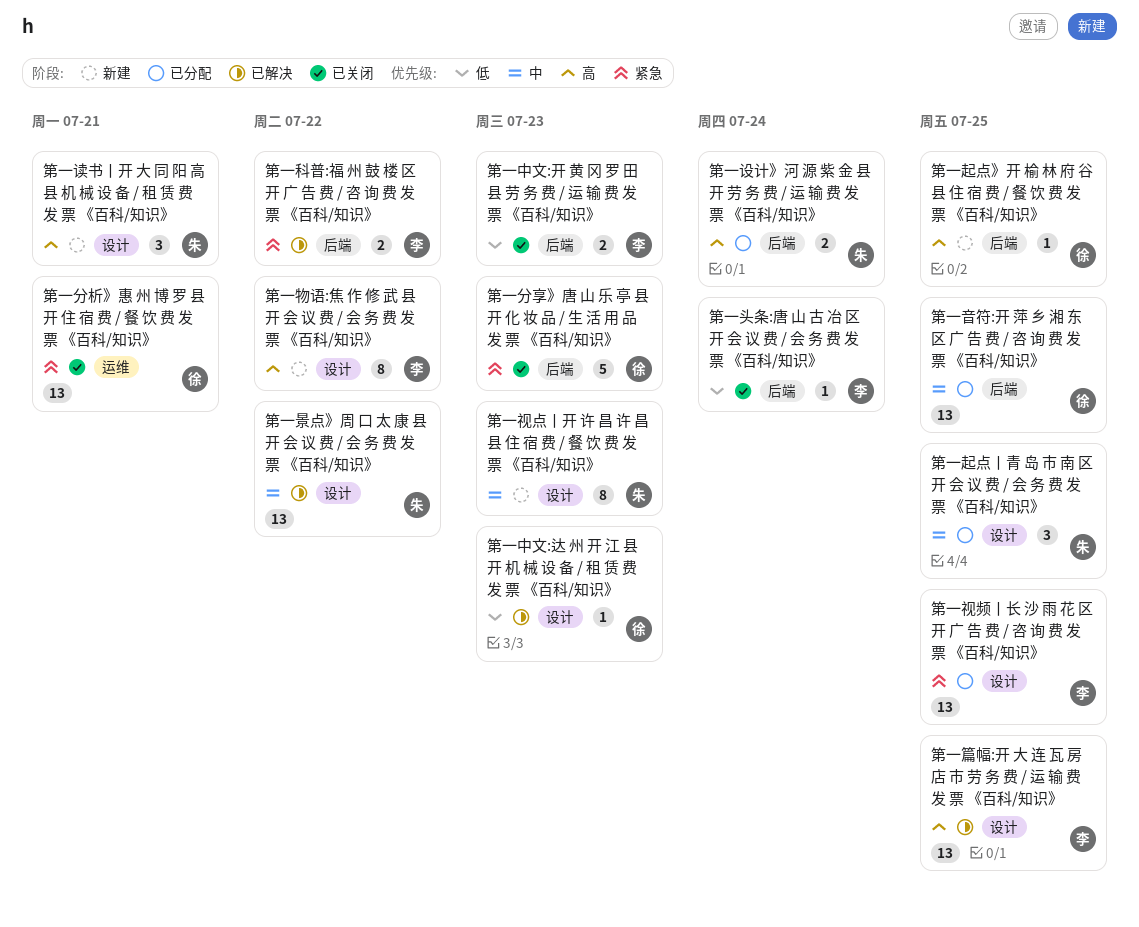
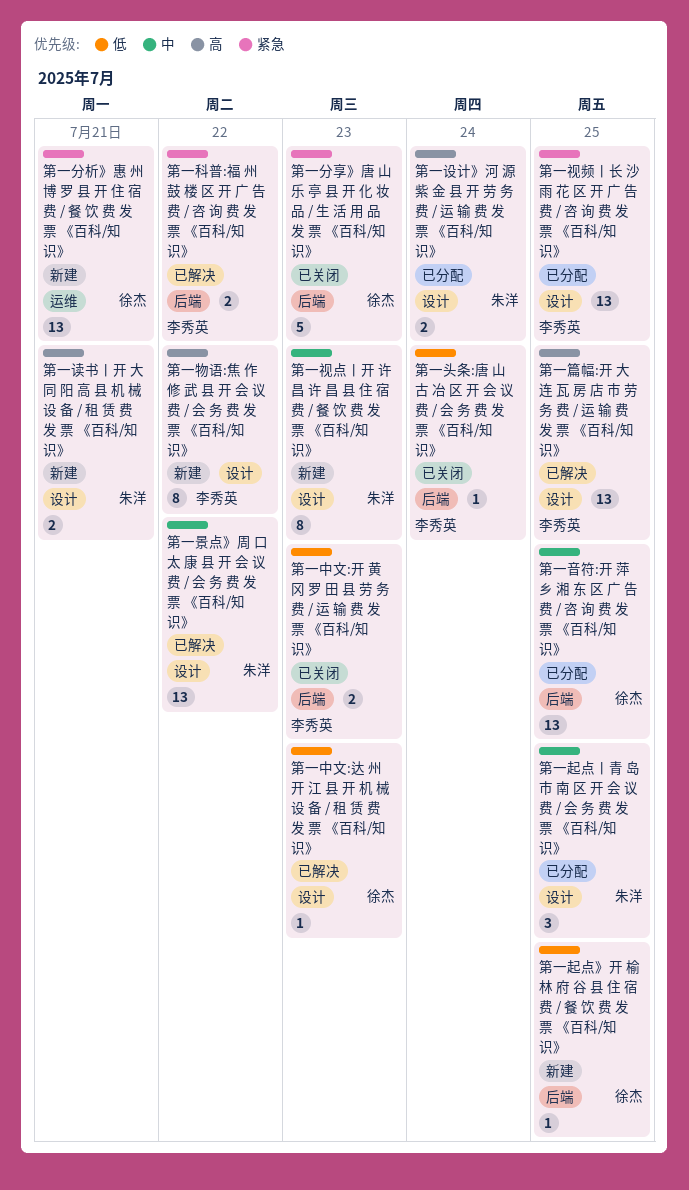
第一分析》惠 州 博 罗 县 开 住 宿 费 / 餐 饮 费 发 票 《百科/知识》, status: 已关闭 -> 新建
第一设计》河 源 紫 金 县 开 劳 务 费 / 运 输 费 发 票 《百科/知识》, label: 后端 -> 设计
第一读书丨开 大 同 阳 高 县 机 械 设 备 / 租 赁 费 发 票 《百科/知识》, estimate: 3 -> 2
第一起点》开 榆 林 府 谷 县 住 宿 费 / 餐 饮 费 发 票 《百科/知识》, priority: 高 -> 低

